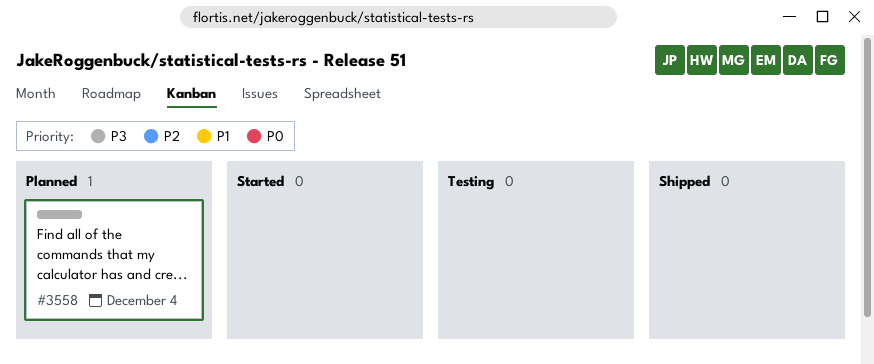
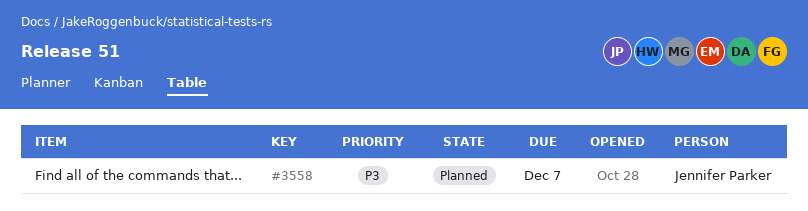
#3558, due: Dec 4 -> Dec 7

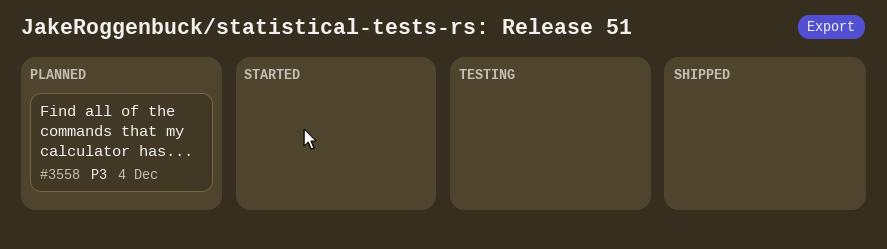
#3558, due: Dec 7 -> Dec 4

